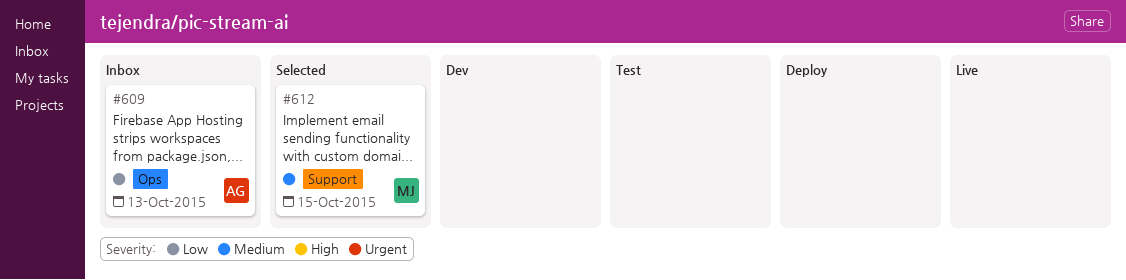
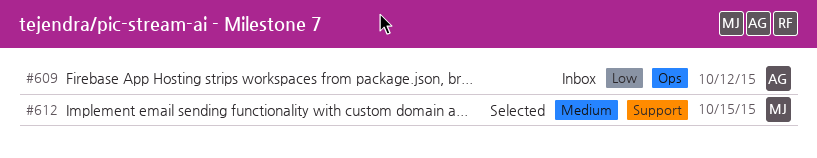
#609, due: Oct 13 -> Oct 12

